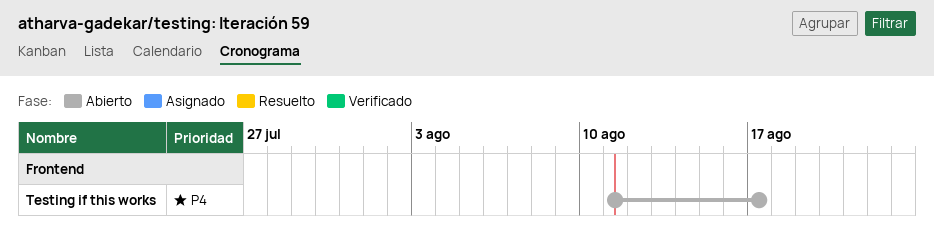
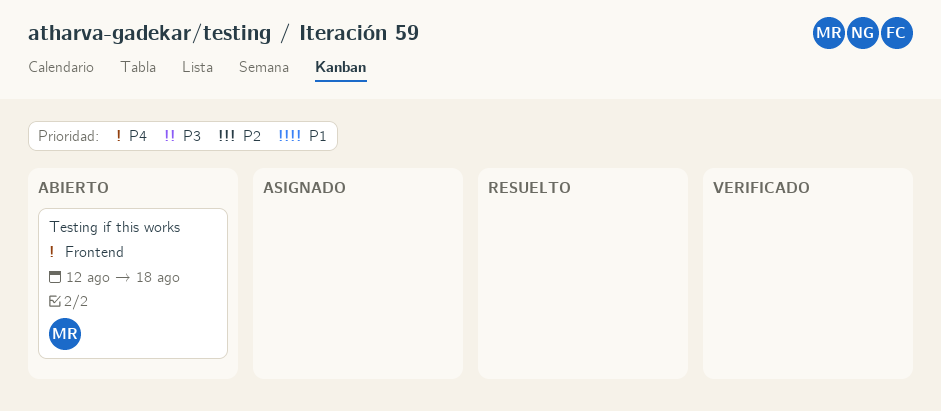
Testing if this works, start: Aug 11 -> Aug 12
Testing if this works, due: Aug 17 -> Aug 18

